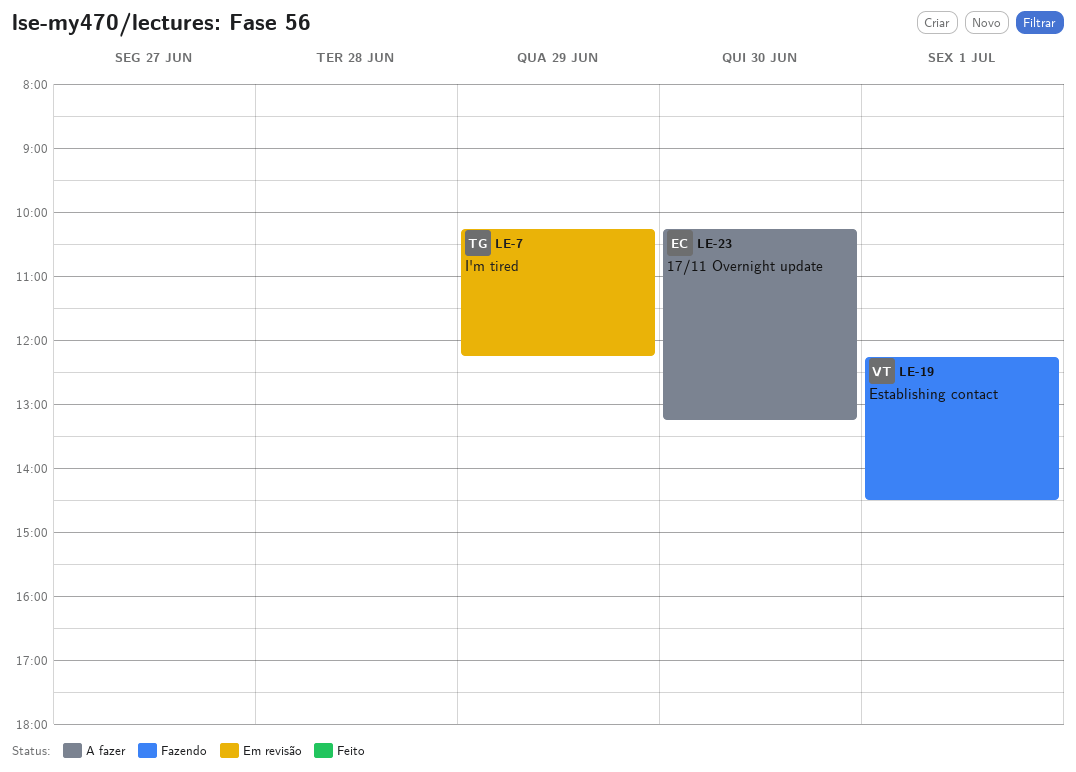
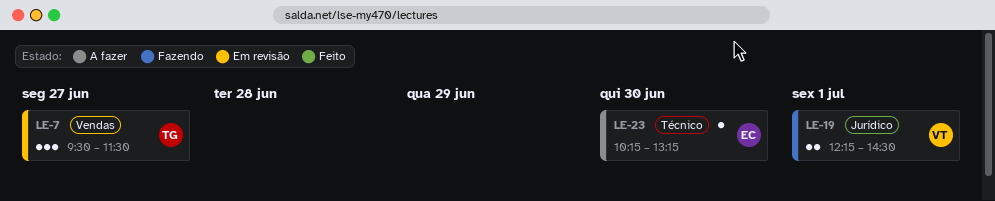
LE-7, day: Jun 29 -> Jun 27
LE-7, begins: 10:15 -> 09:30
LE-7, ends: 12:15 -> 11:30

